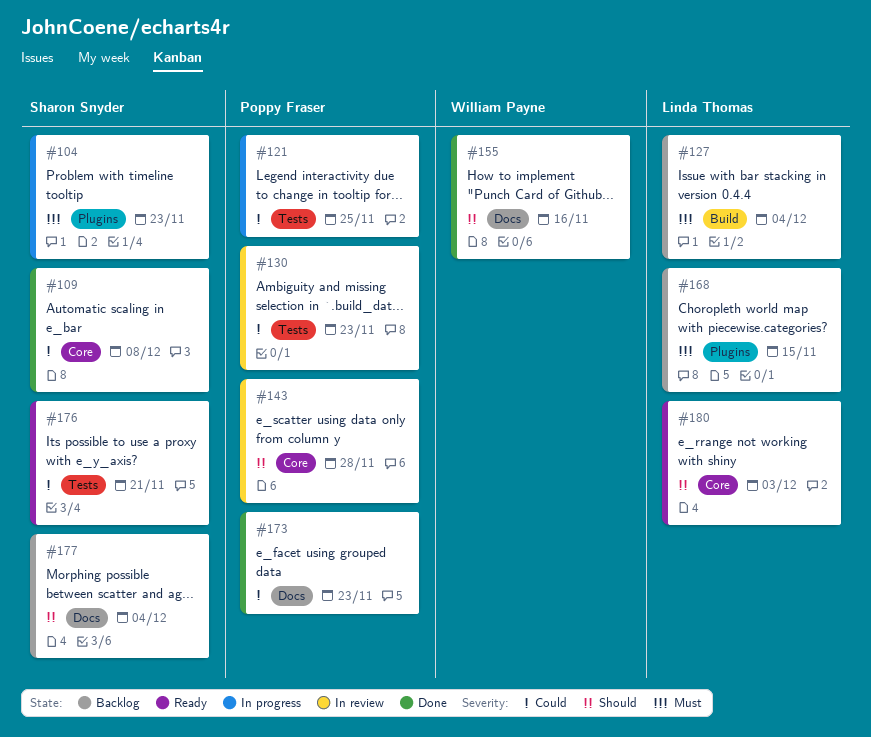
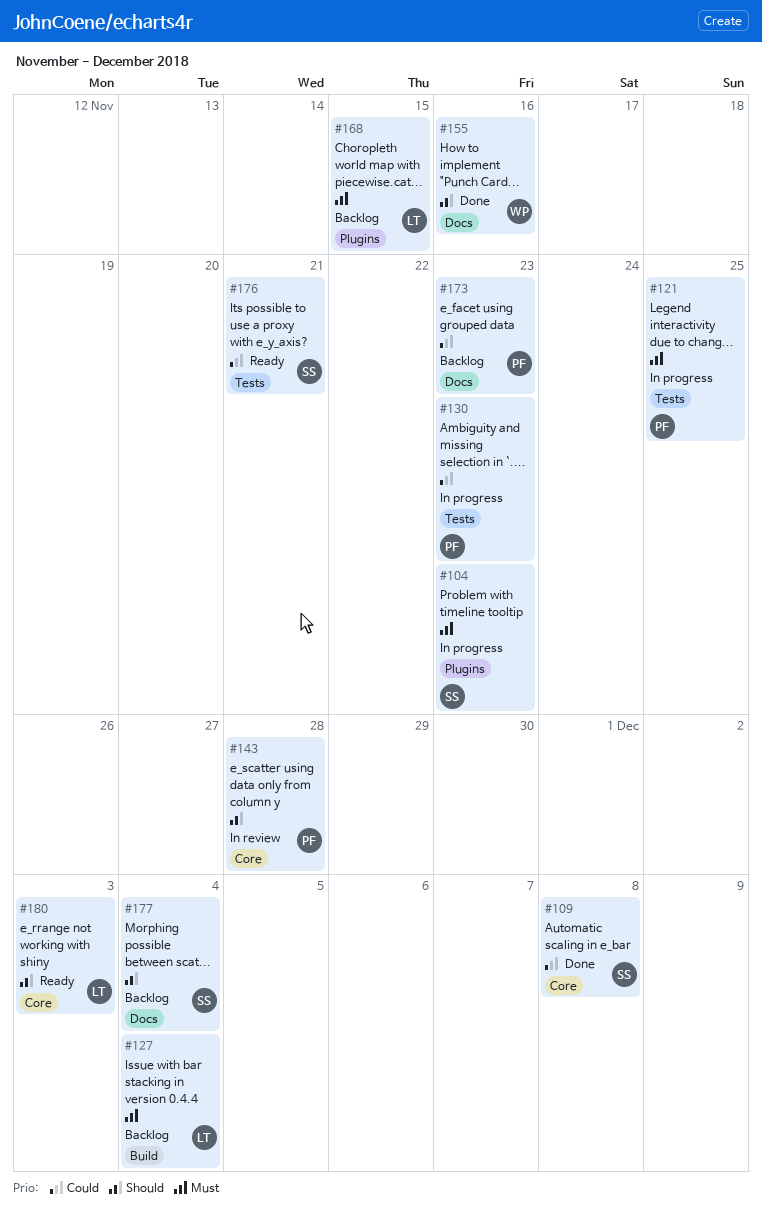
#121, priority: Could -> Must
#130, status: In review -> In progress
#173, status: Done -> Backlog

